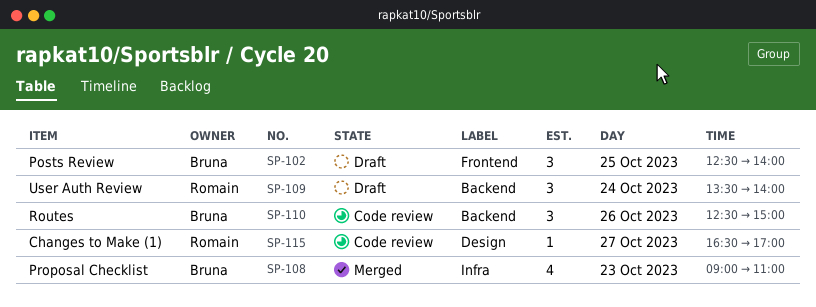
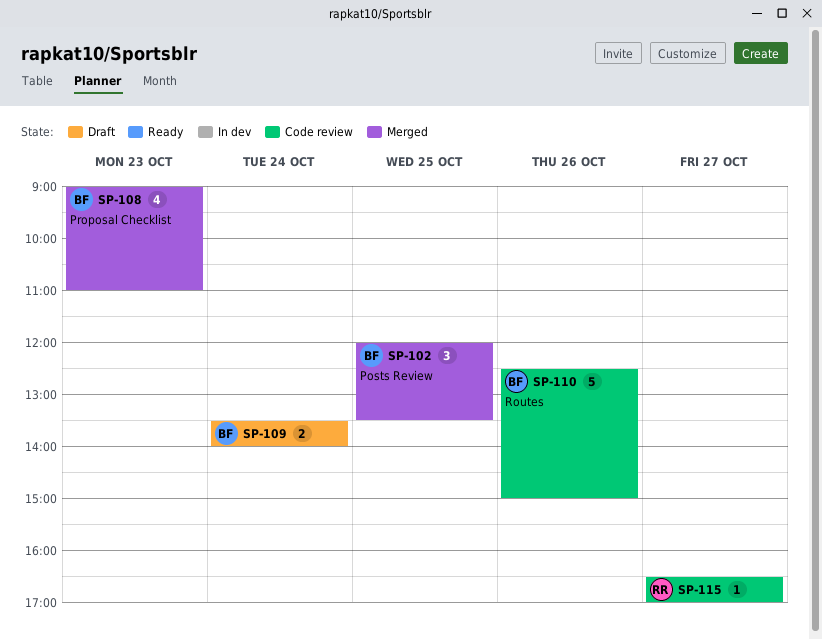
SP-102, status: Draft -> Merged
SP-102, begins: 12:30 -> 12:00
SP-102, ends: 14:00 -> 13:30
SP-109, owner: Romain -> Bruna
SP-109, estimate: 3 -> 2
SP-110, estimate: 3 -> 5

